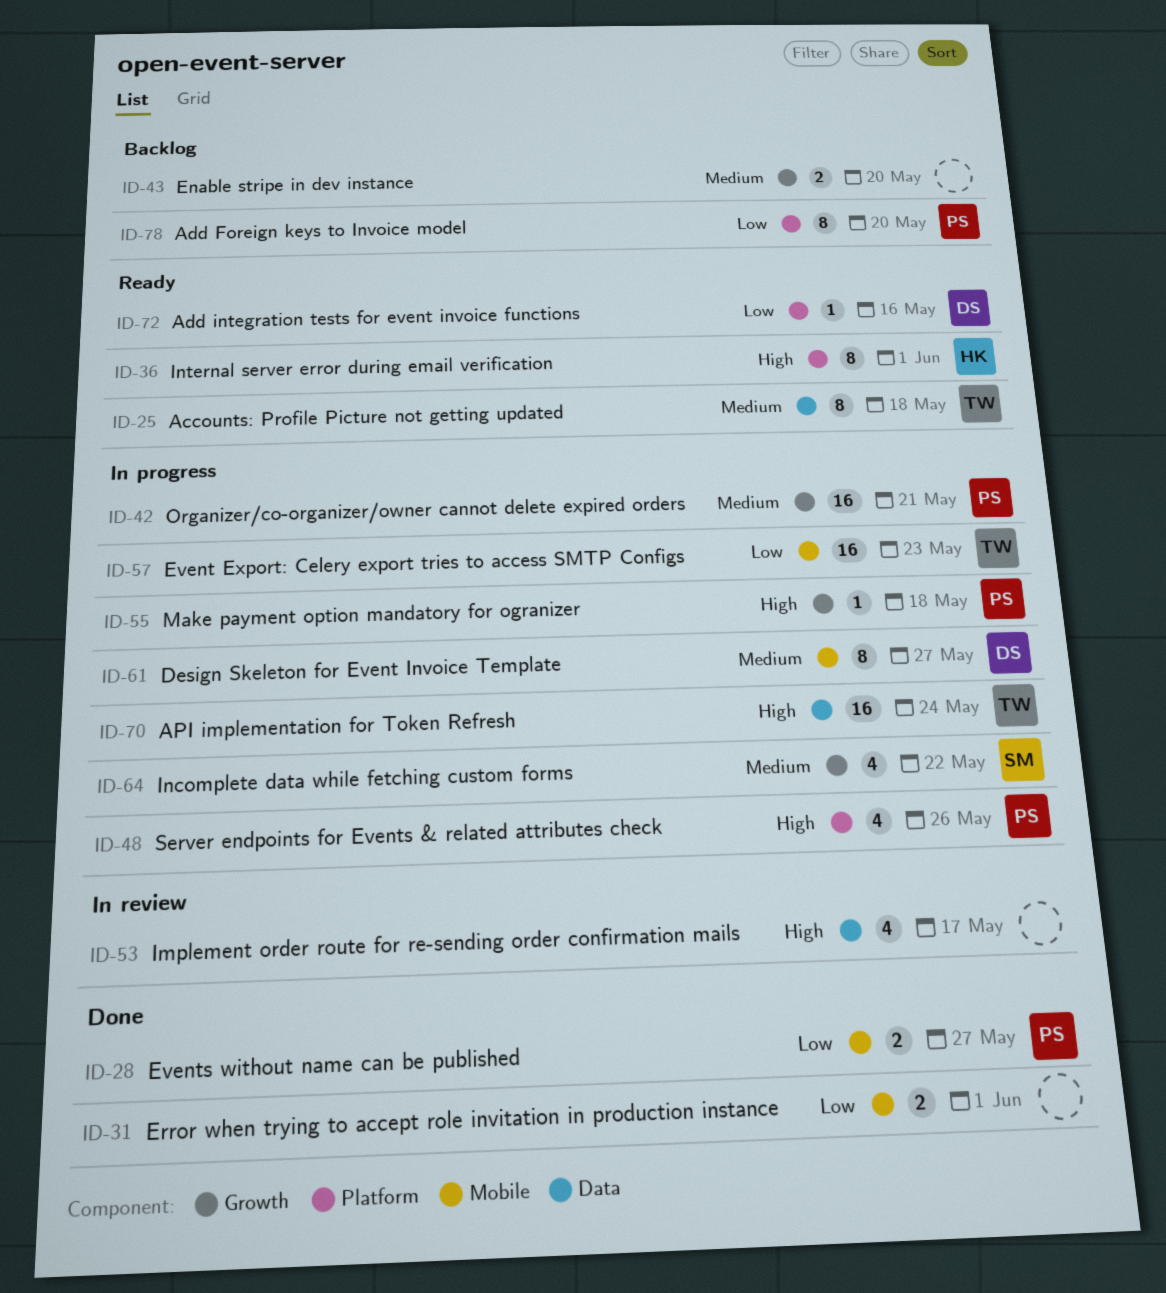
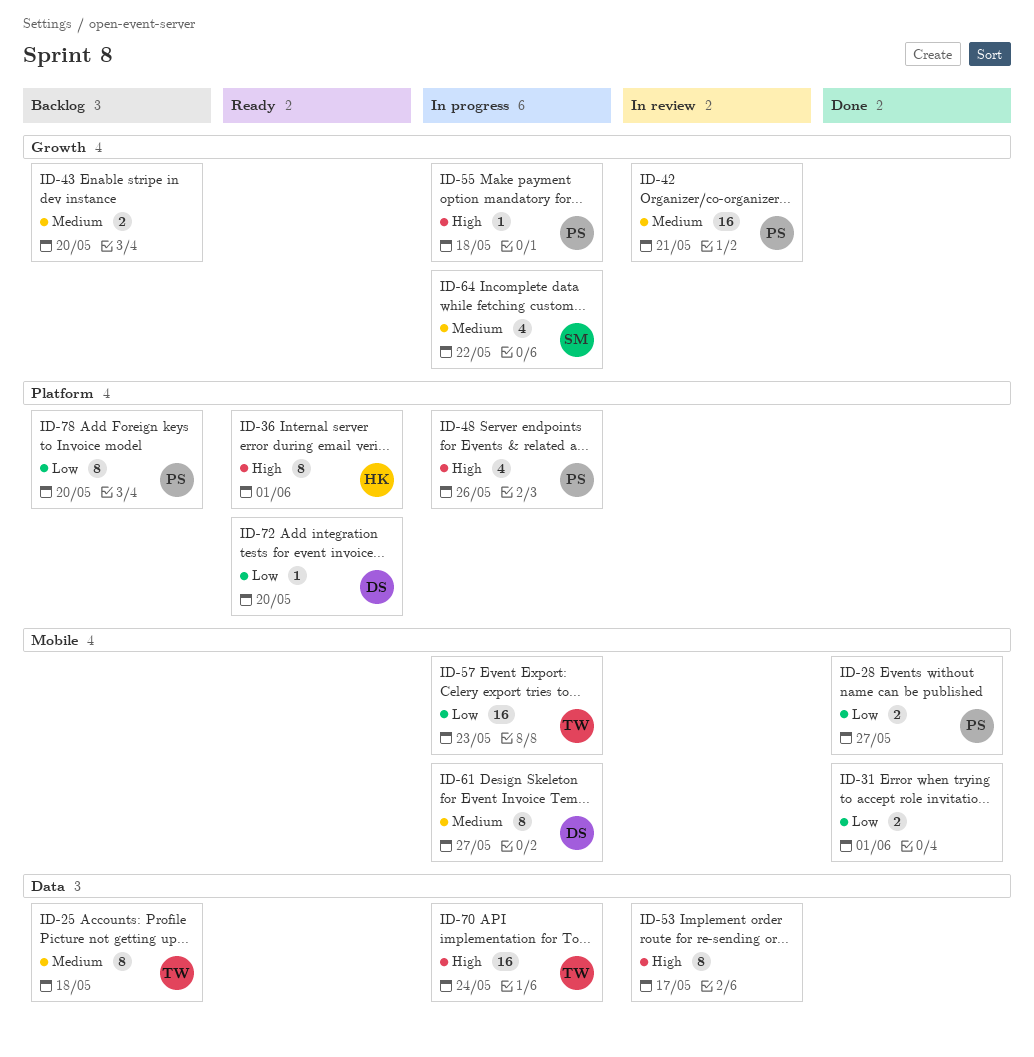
ID-25, status: Ready -> Backlog
ID-42, status: In progress -> In review
ID-53, estimate: 4 -> 8
ID-72, due: May 16 -> May 20

